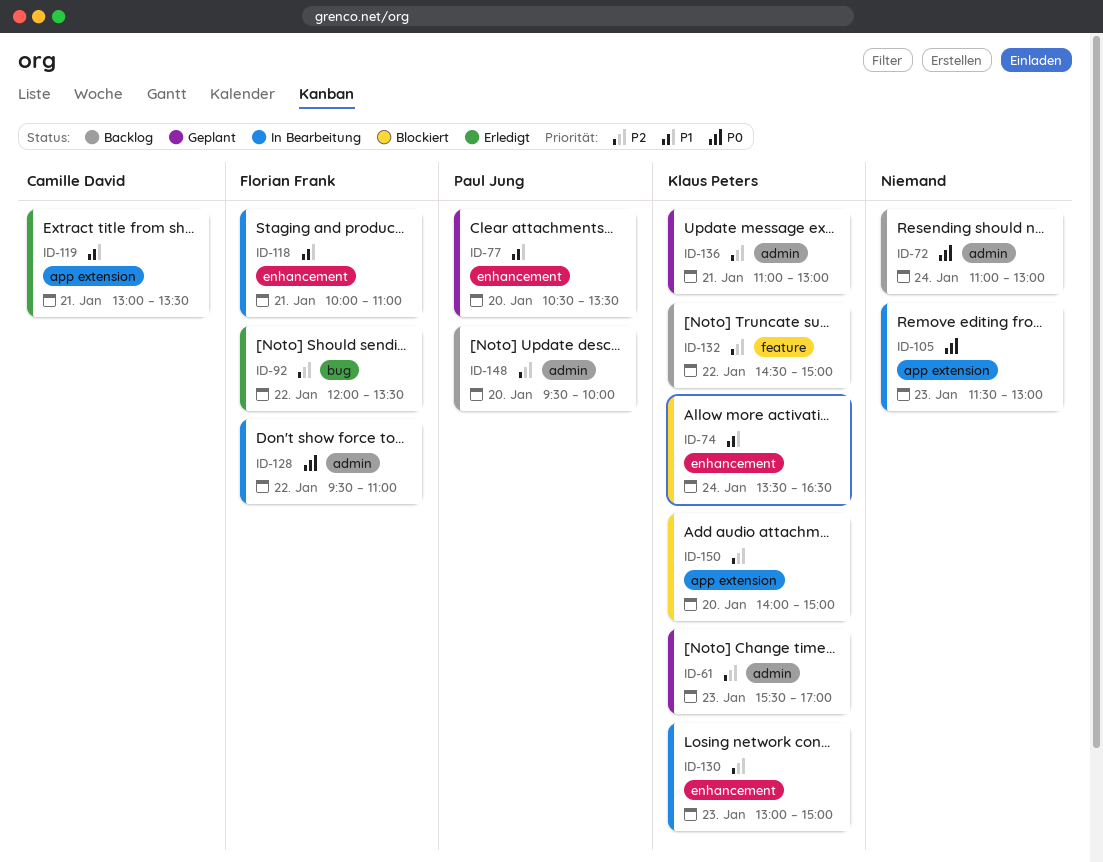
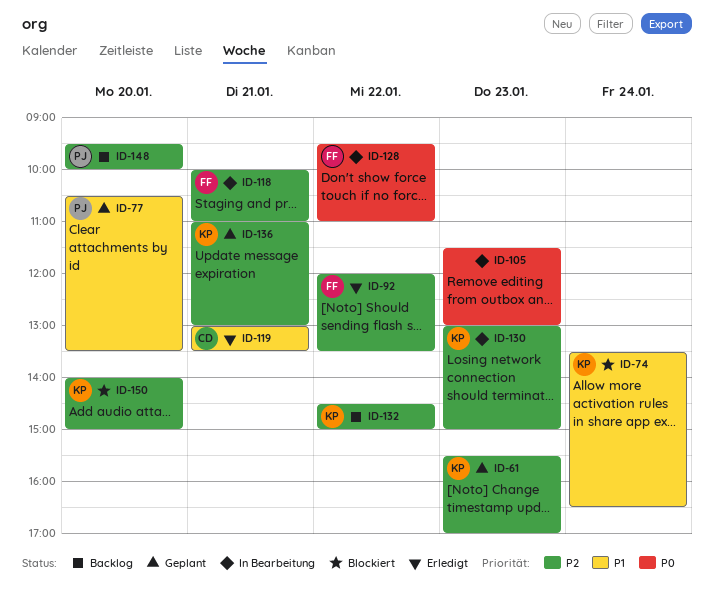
ID-72: present -> none
ID-118, priority: P1 -> P2

